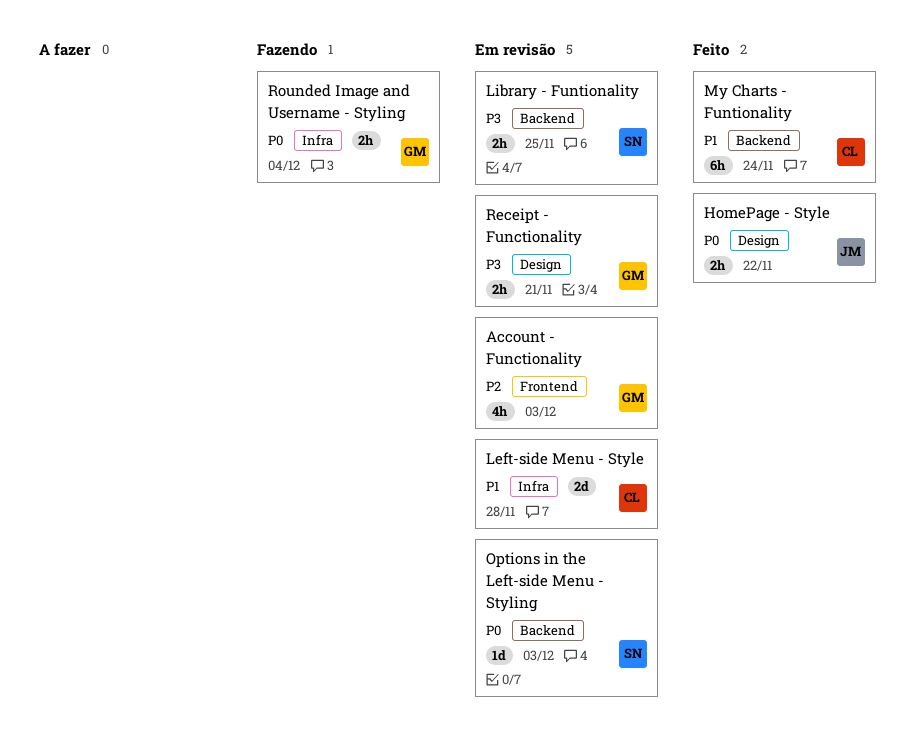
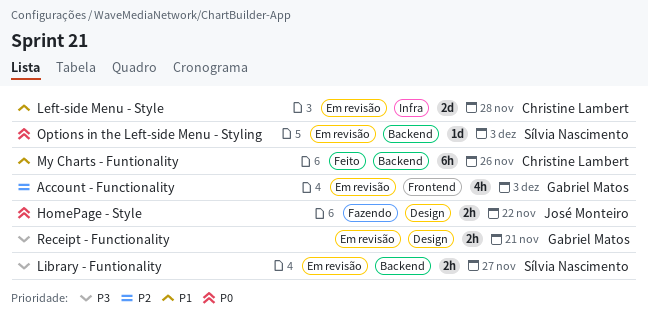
HomePage - Style, status: Feito -> Fazendo
Library - Funtionality, due: Nov 25 -> Nov 27
My Charts - Funtionality, due: Nov 24 -> Nov 26
Rounded Image and Username - Styling: present -> none

